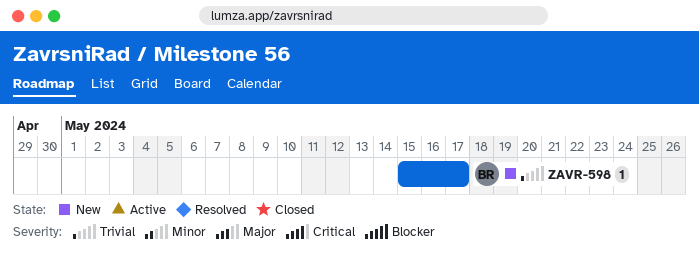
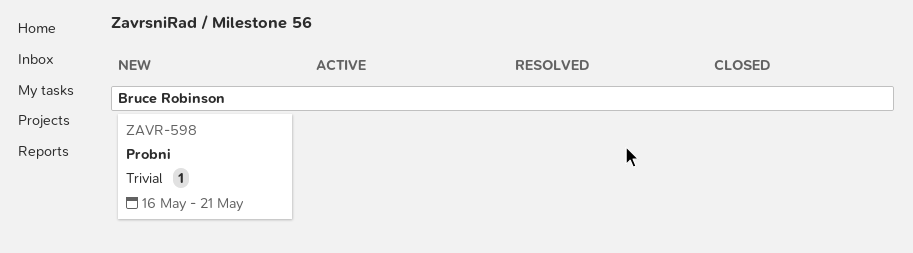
ZAVR-598, start: May 15 -> May 16
ZAVR-598, due: May 17 -> May 21

